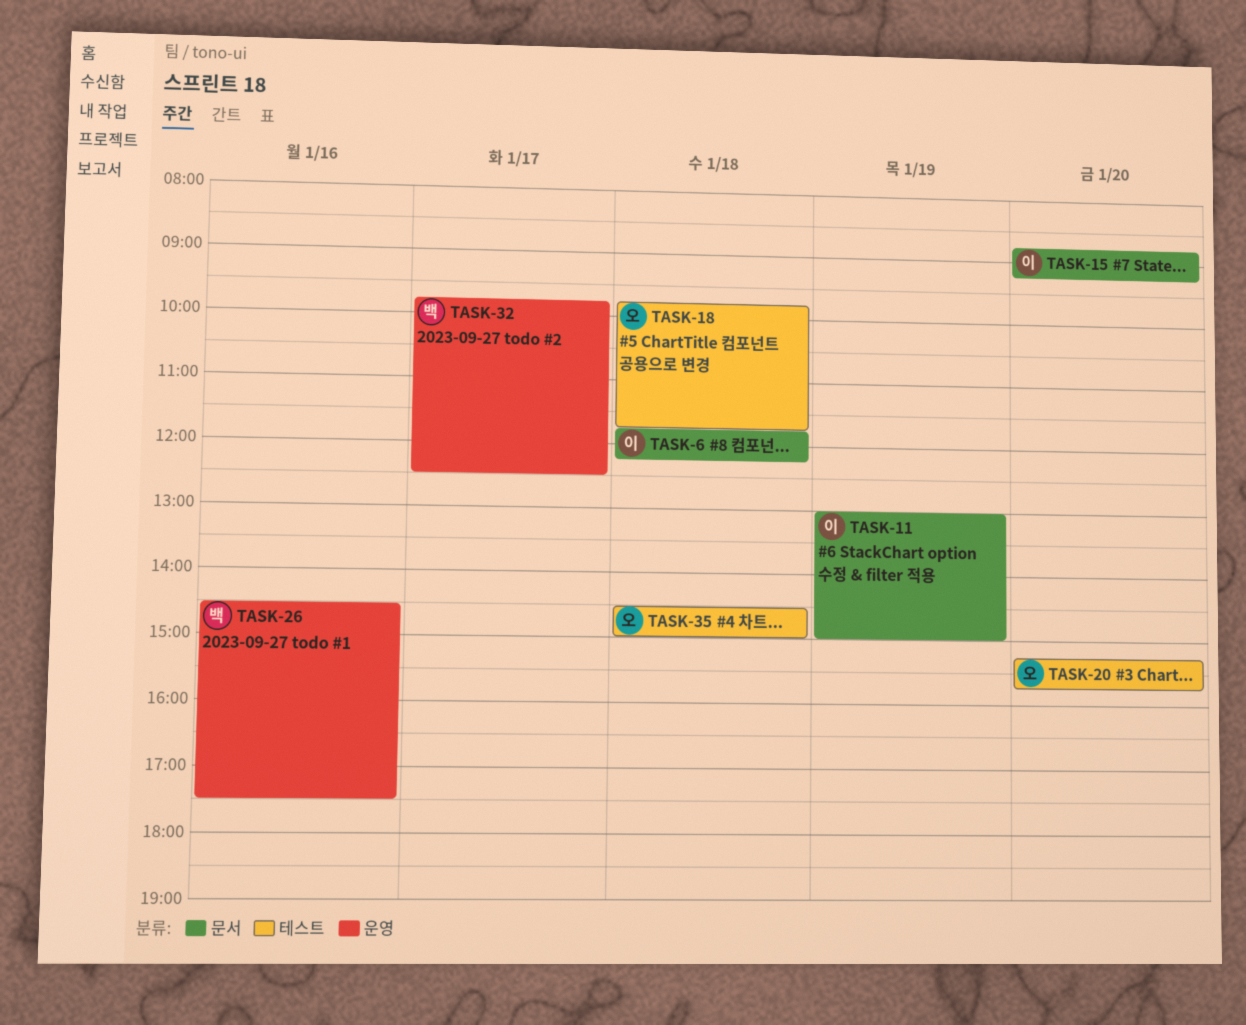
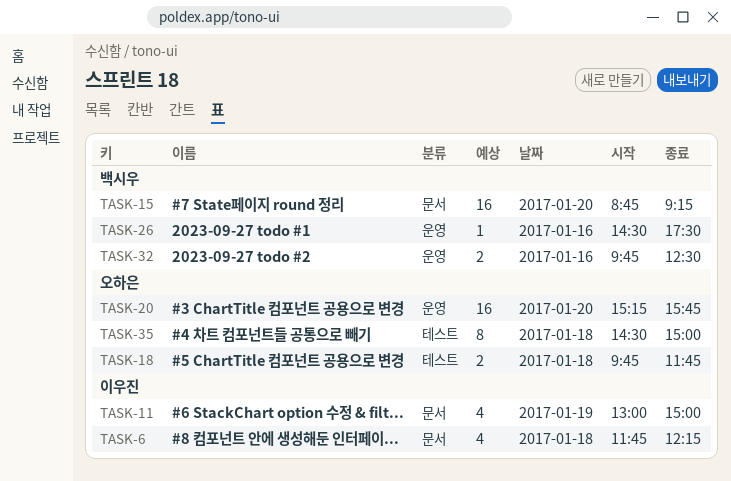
TASK-15, owner: 이우진 -> 백시우
TASK-20, label: 테스트 -> 운영
TASK-32, day: Jan 17 -> Jan 16

